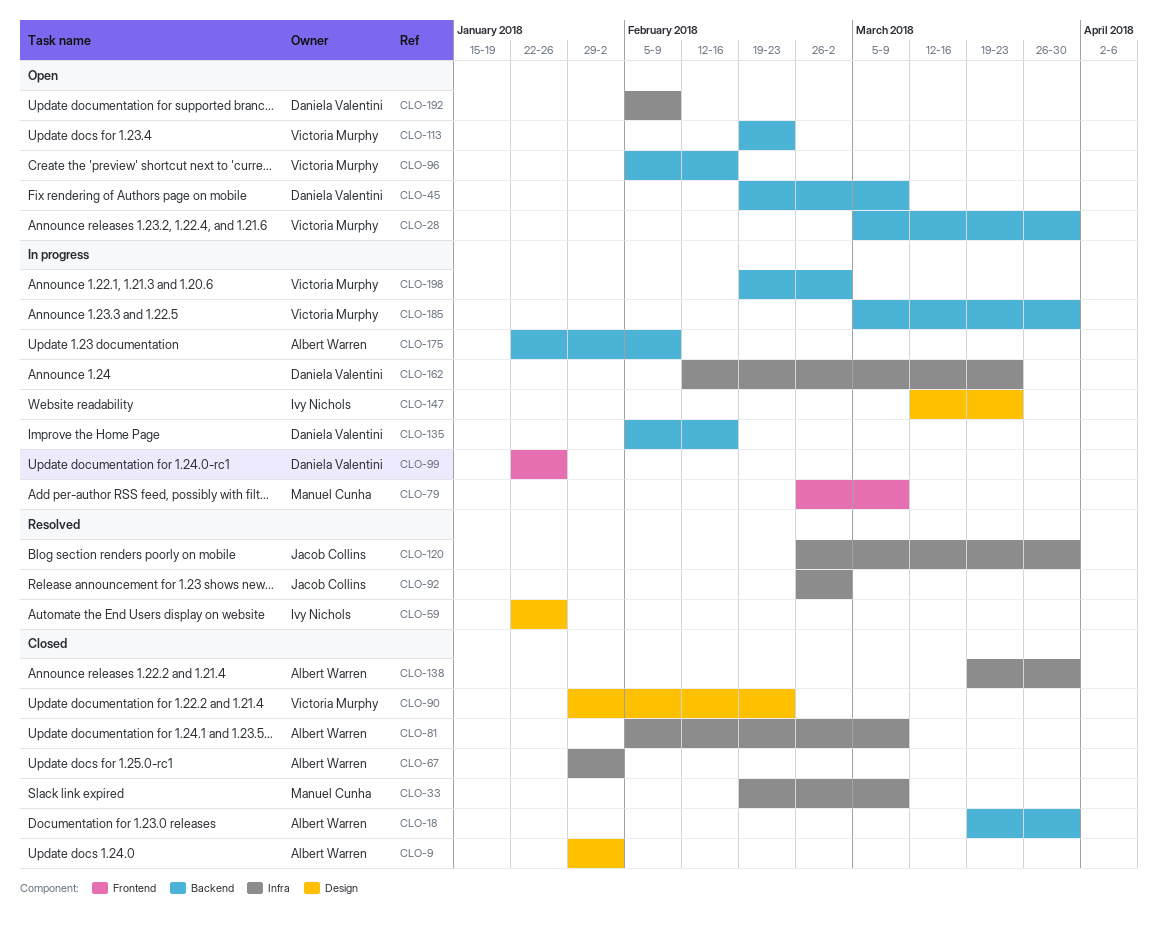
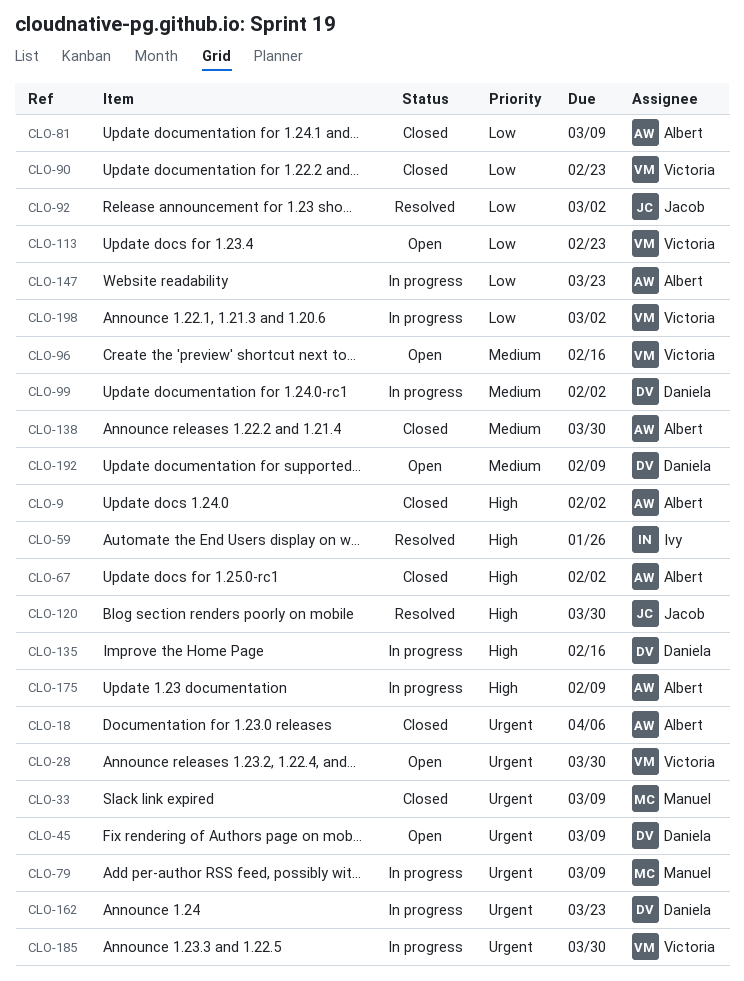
CLO-18, due: Mar 30 -> Apr 6
CLO-99, due: Jan 26 -> Feb 2
CLO-147, owner: Ivy Nichols -> Albert Warren

